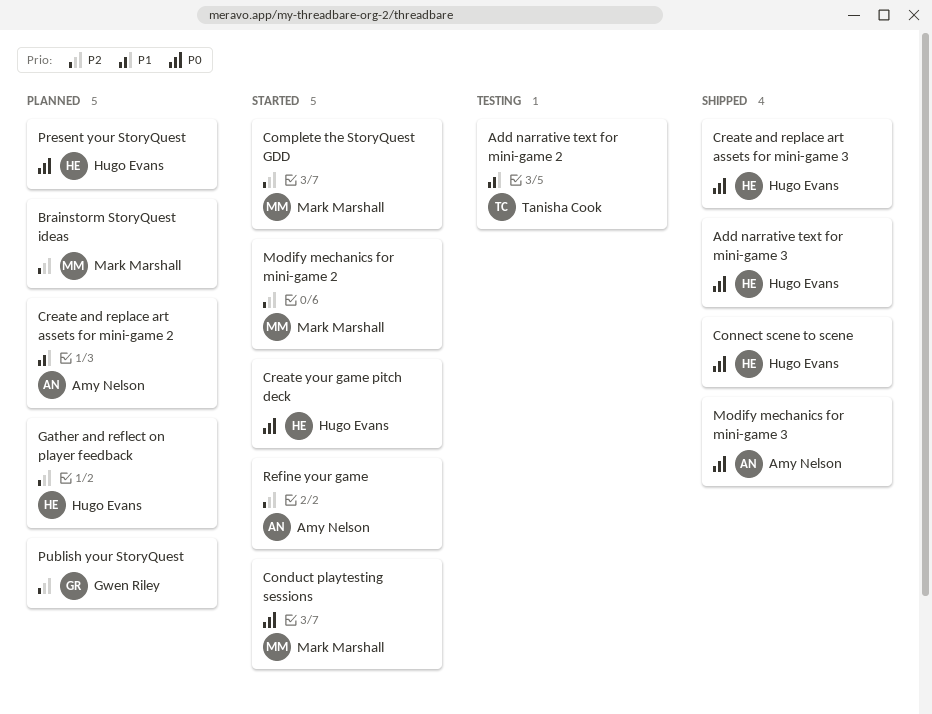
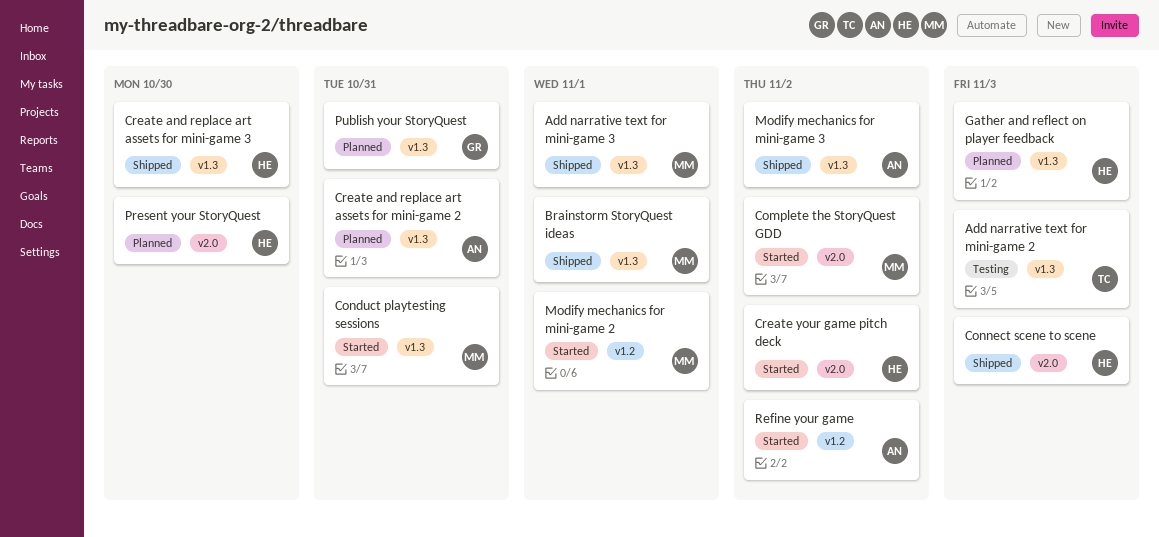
Add narrative text for mini-game 3, owner: Hugo Evans -> Mark Marshall
Brainstorm StoryQuest ideas, status: Planned -> Shipped

